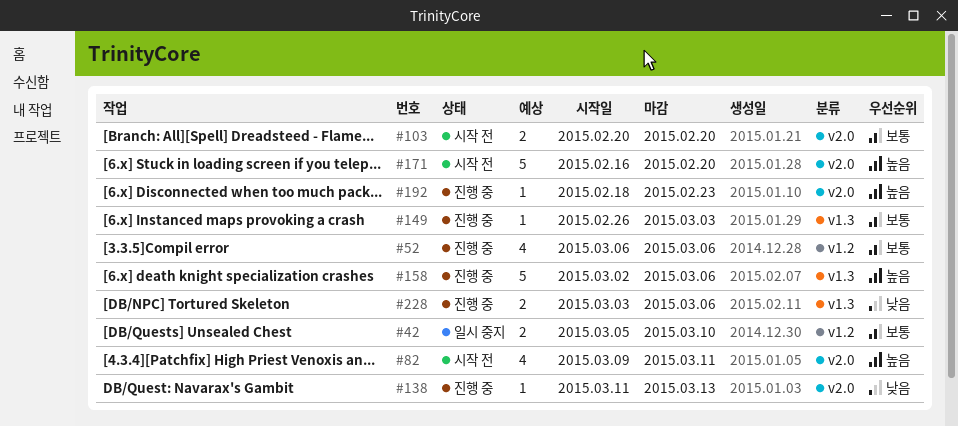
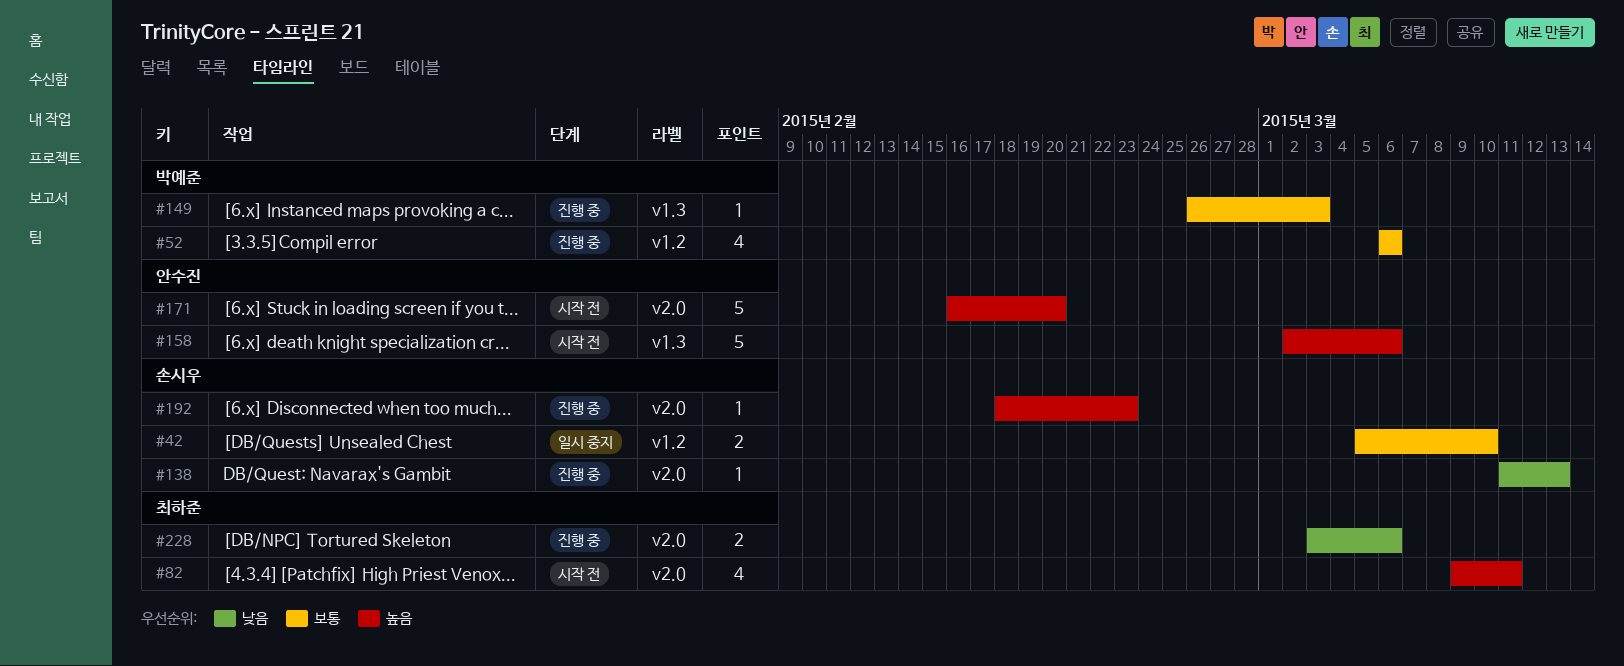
#103: present -> none
#158, status: 진행 중 -> 시작 전
#228, label: v1.3 -> v2.0

